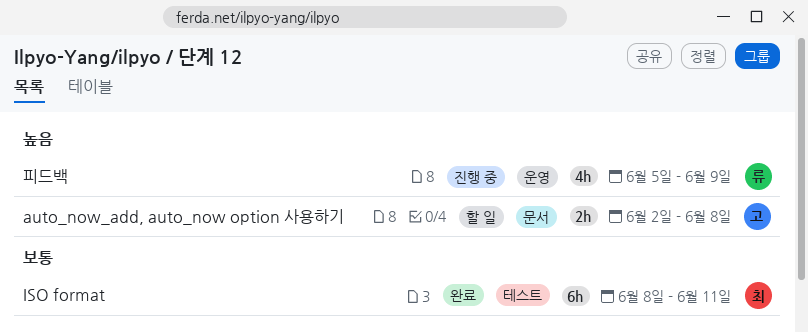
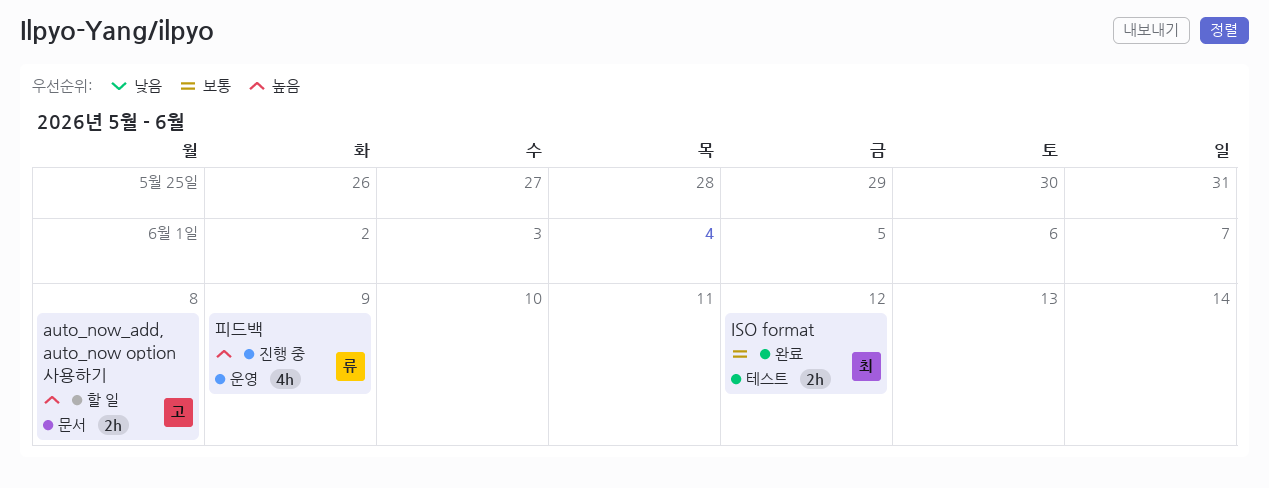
ISO format, estimate: 6h -> 2h
ISO format, due: Jun 11 -> Jun 12

